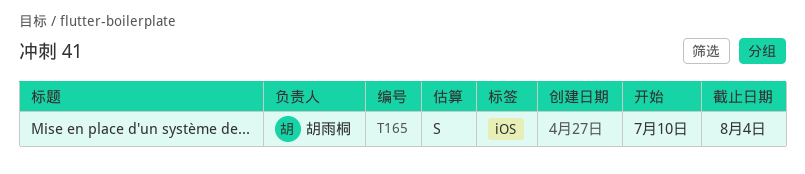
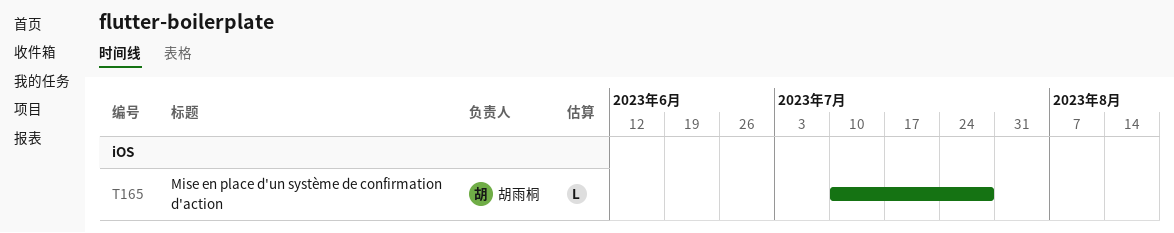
T165, estimate: S -> L
T165, due: Aug 4 -> Jul 28

